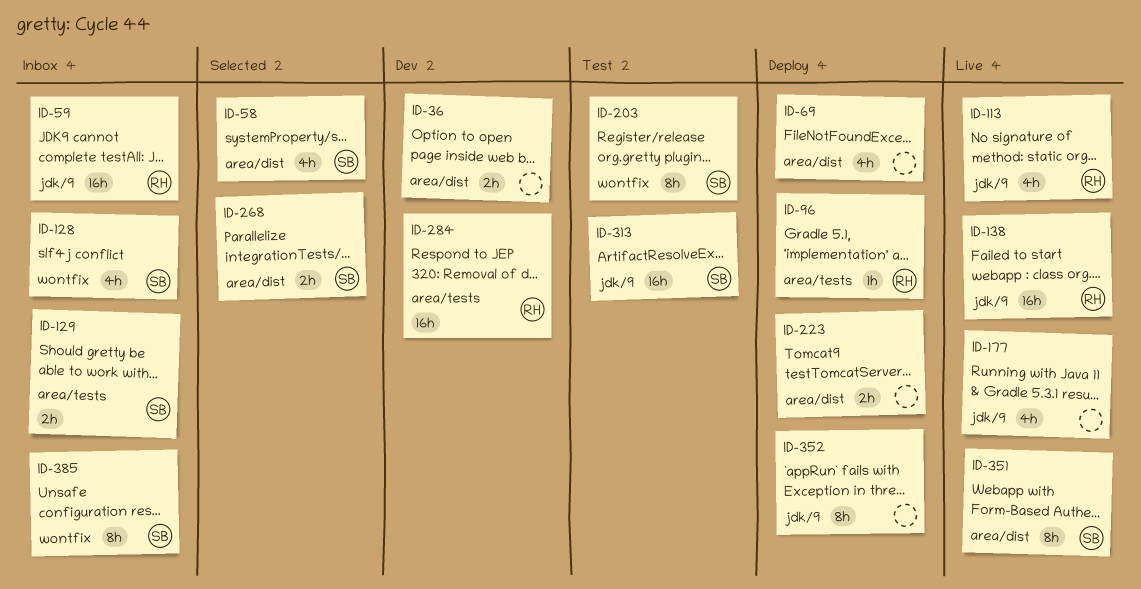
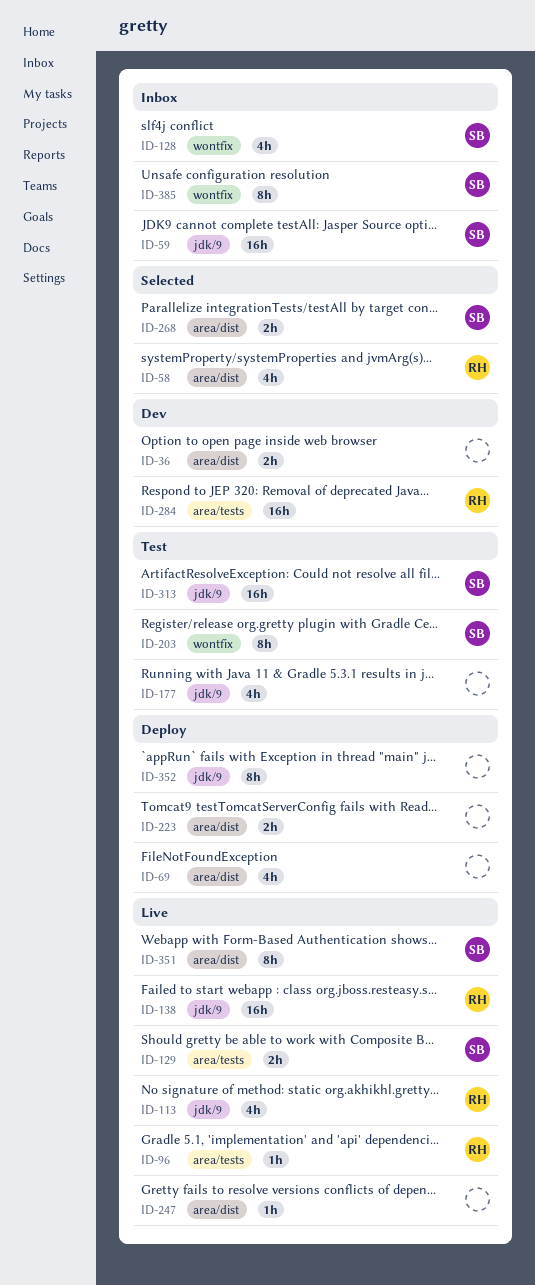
ID-58, owner: SB -> RH
ID-59, owner: RH -> SB
ID-96, status: Deploy -> Live
ID-129, status: Inbox -> Live
ID-177, status: Live -> Test
ID-247: none -> present

